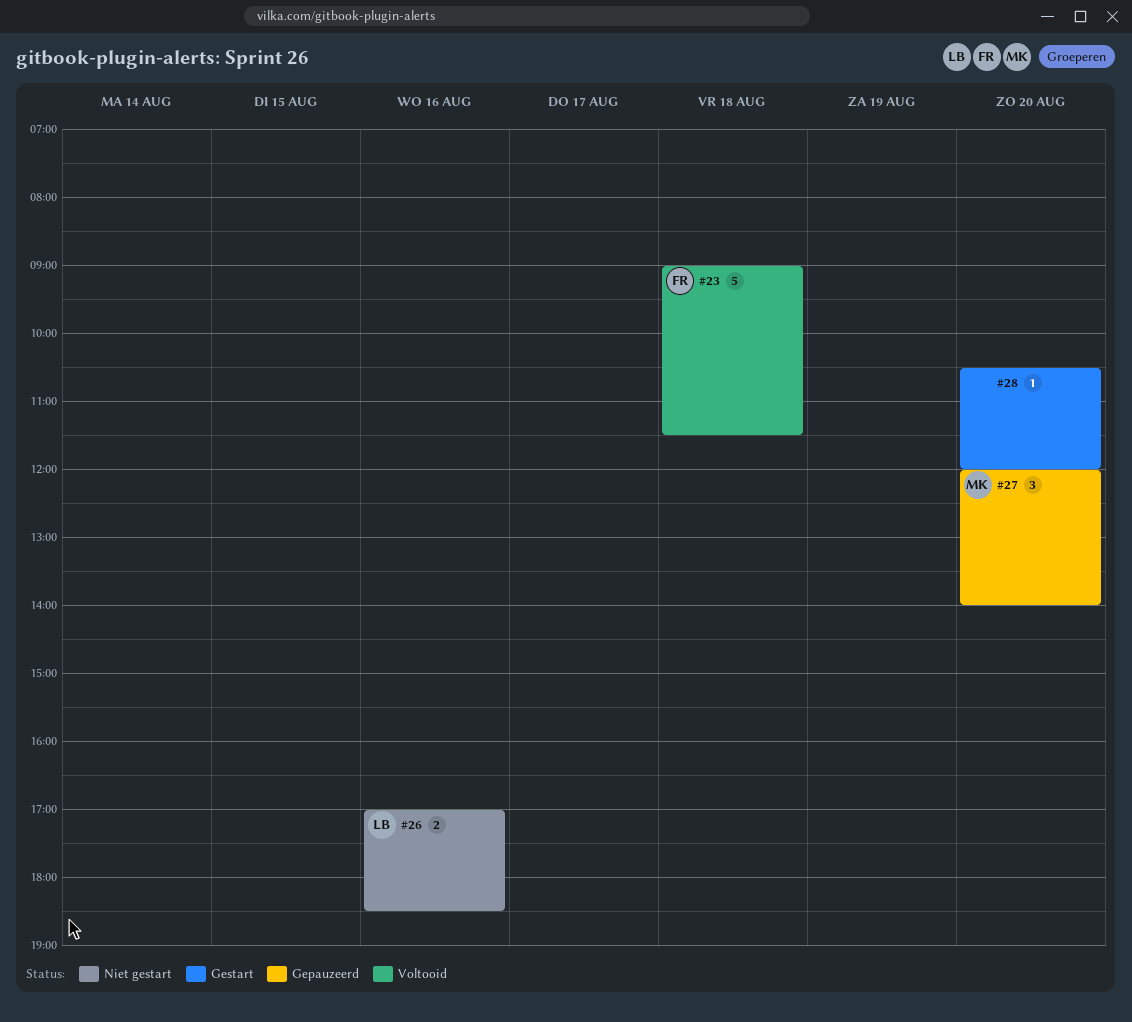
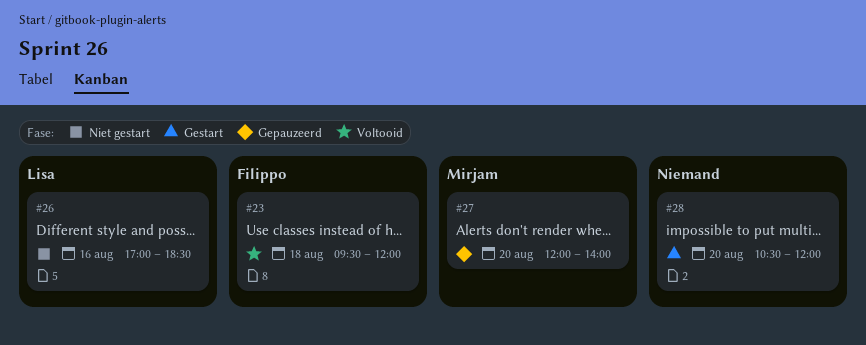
#23, begins: 09:00 -> 09:30
#23, ends: 11:30 -> 12:00

